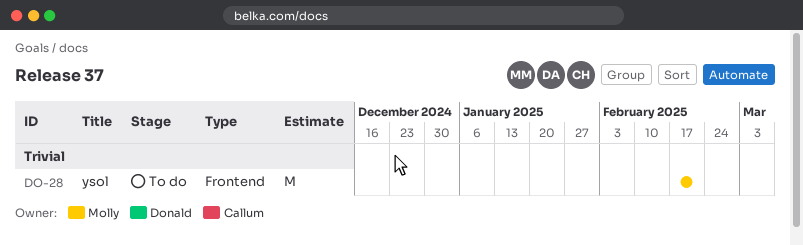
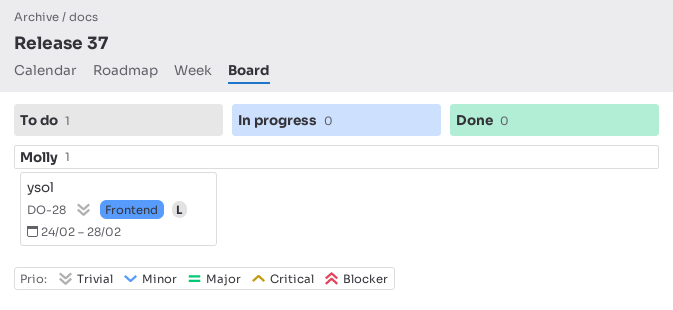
DO-28, estimate: M -> L
DO-28, start: Feb 17 -> Feb 24
DO-28, due: Feb 21 -> Feb 28

